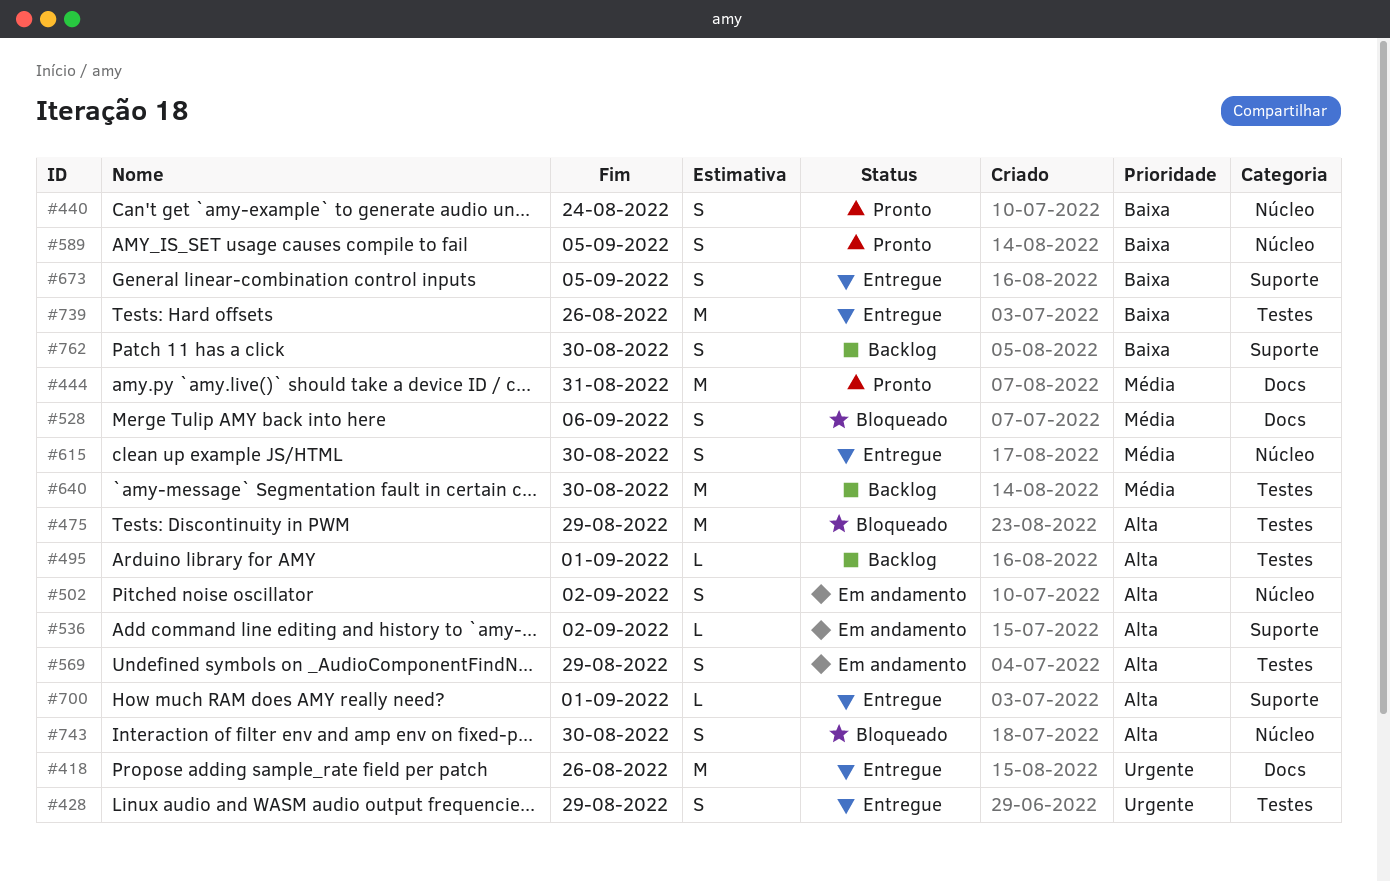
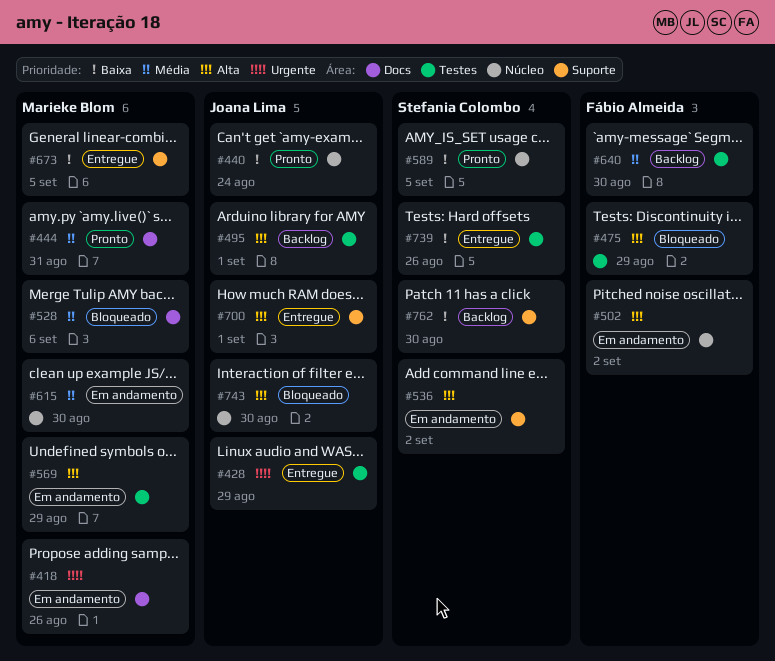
#418, status: Entregue -> Em andamento
#615, status: Entregue -> Em andamento

